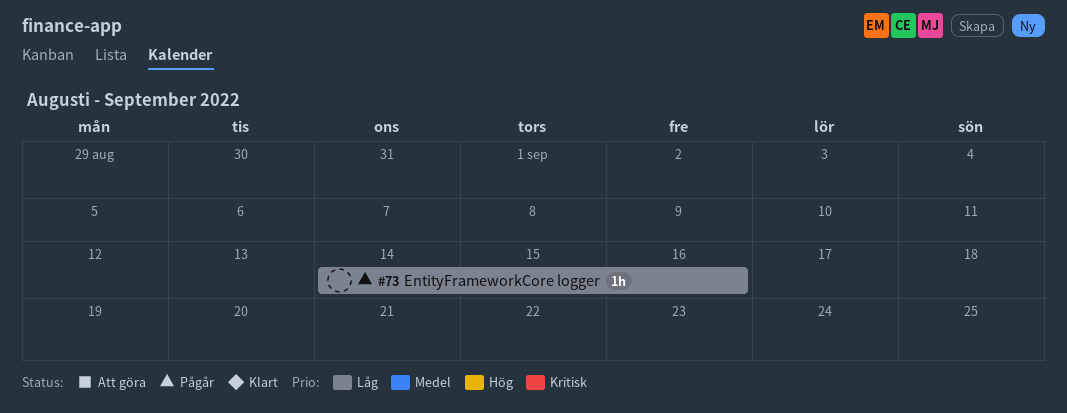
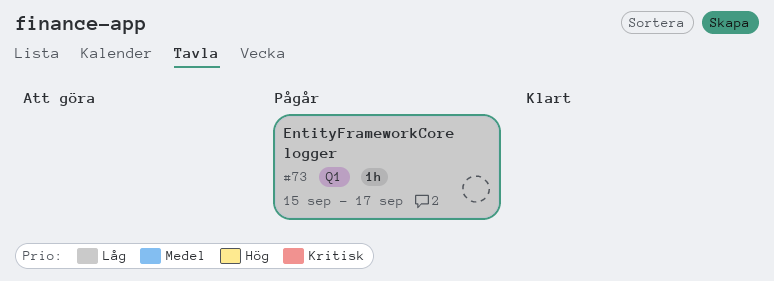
#73, start: Sep 14 -> Sep 15
#73, due: Sep 16 -> Sep 17

